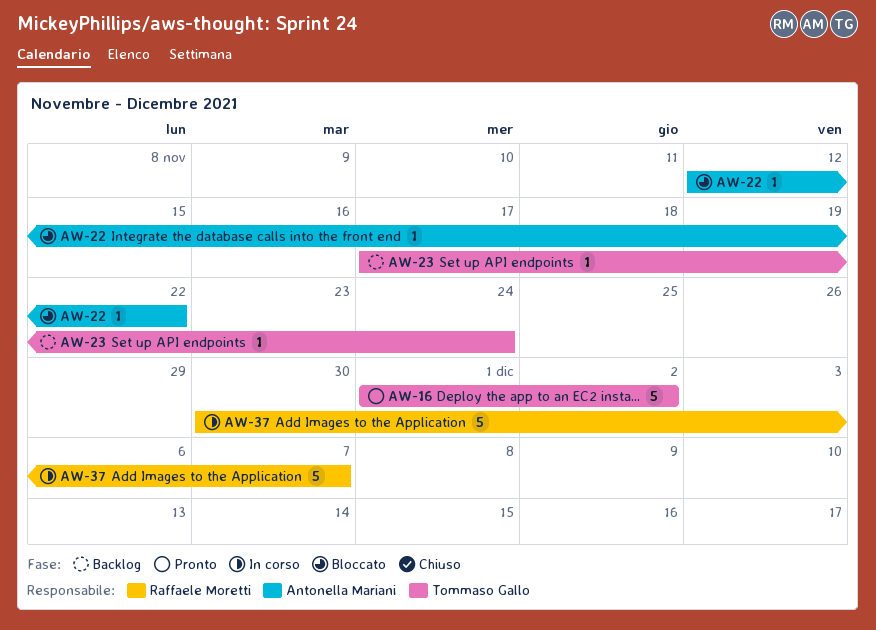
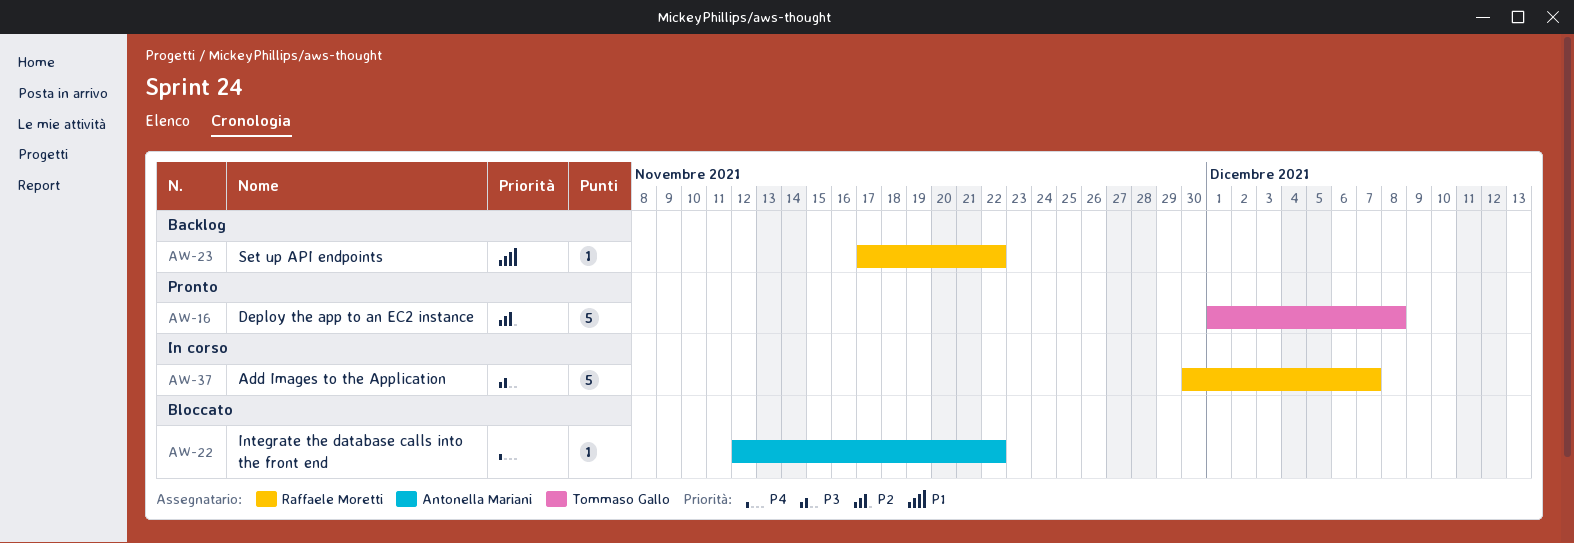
AW-16, due: Dec 2 -> Dec 8
AW-23, owner: Tommaso Gallo -> Raffaele Moretti
AW-23, due: Nov 24 -> Nov 22

